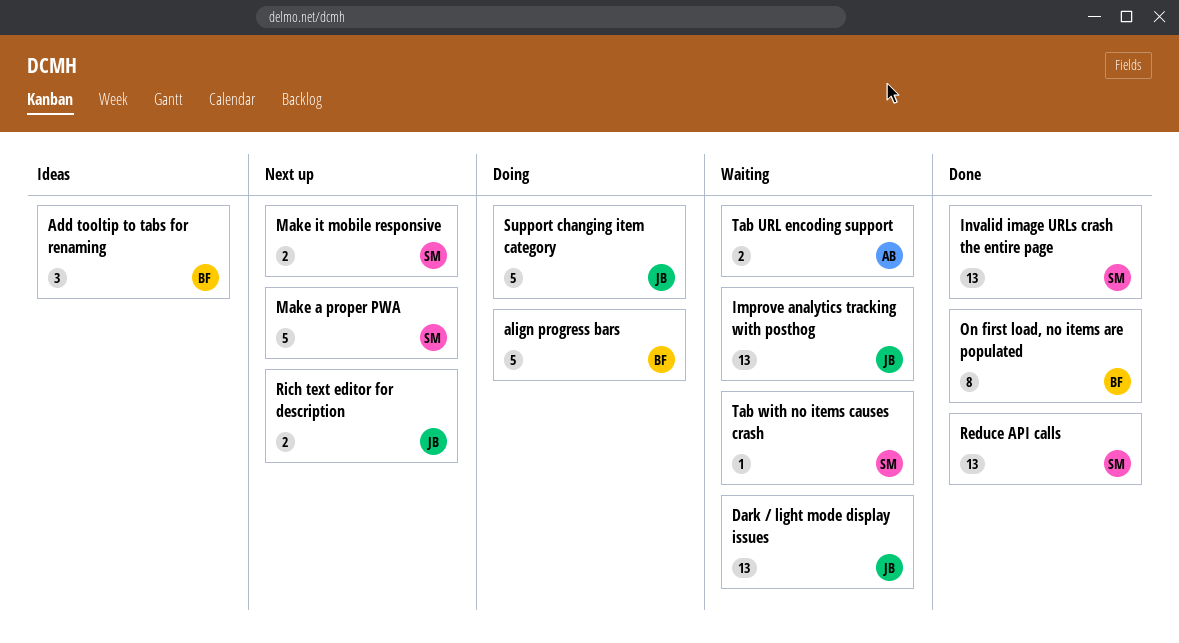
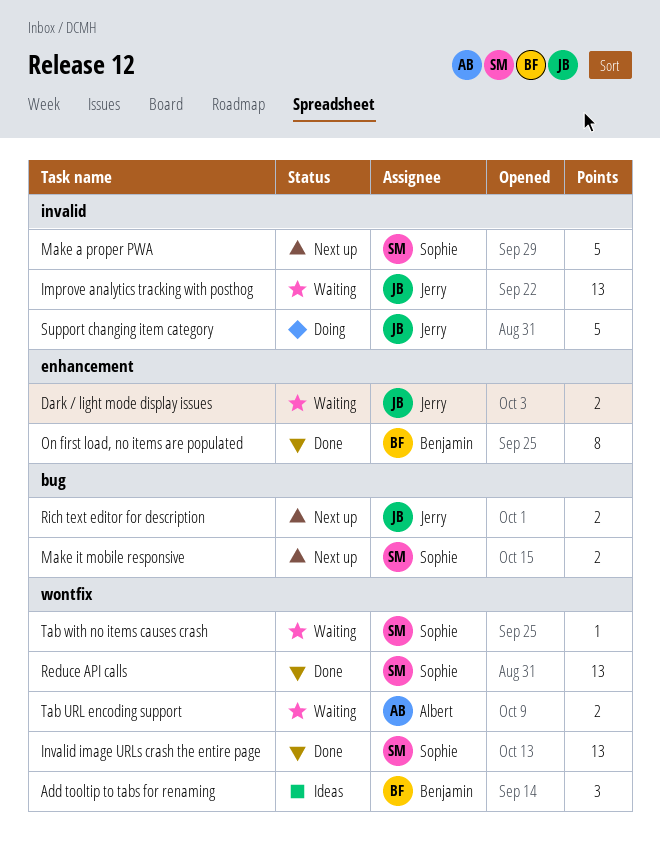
align progress bars: present -> none
Dark / light mode display issues, estimate: 13 -> 2

